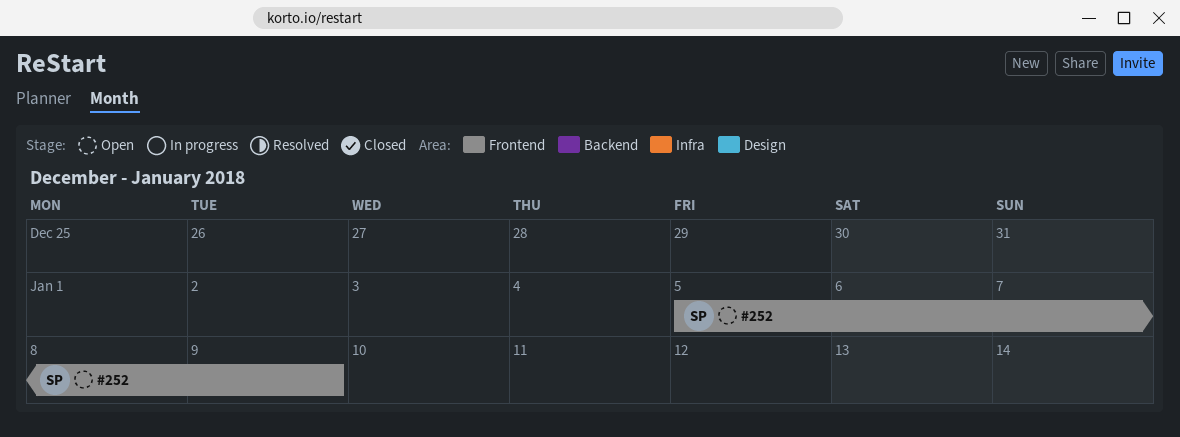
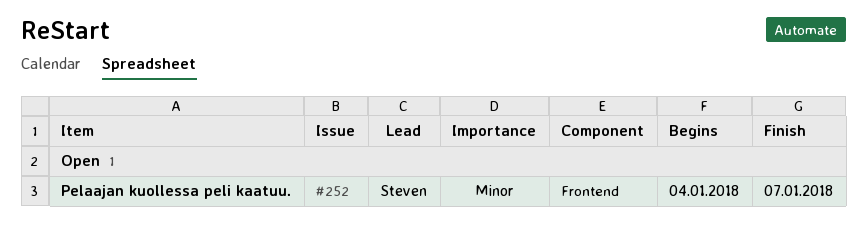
#252, start: Jan 5 -> Jan 4
#252, due: Jan 9 -> Jan 7

